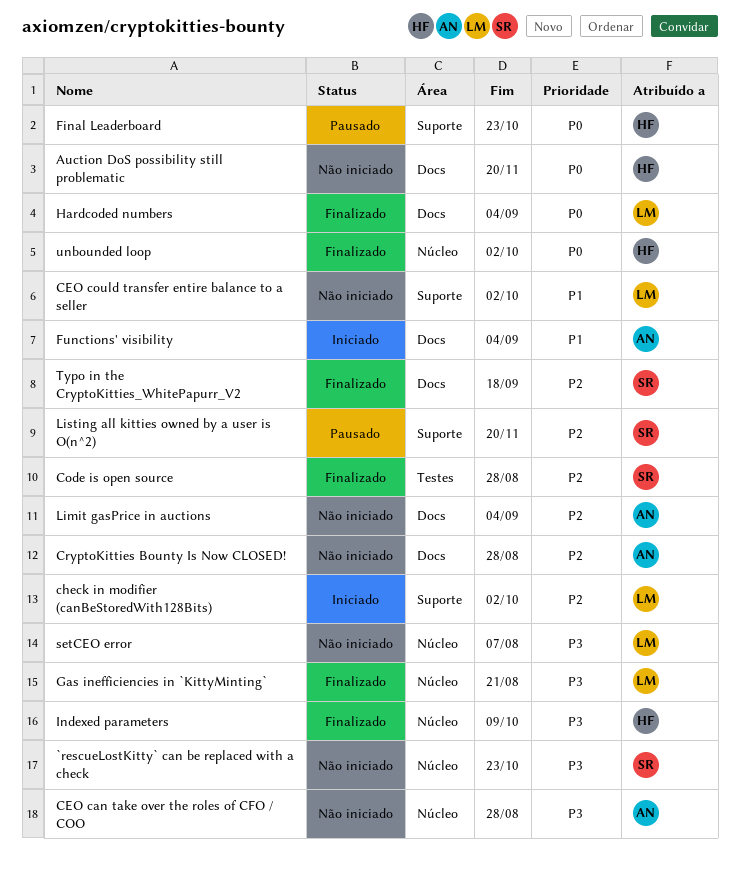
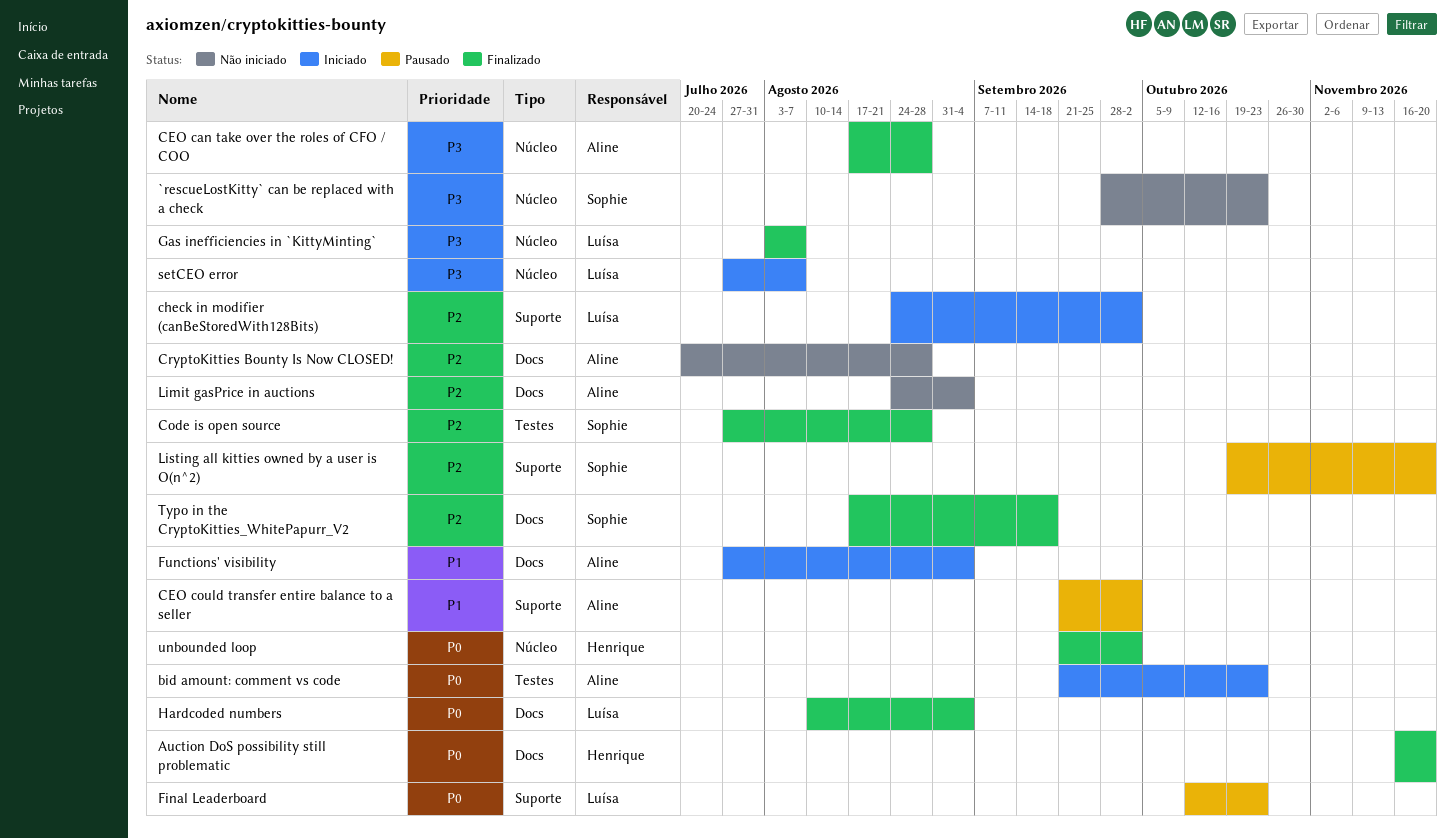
Auction DoS possibility still problematic, status: Não iniciado -> Finalizado
bid amount: comment vs code: none -> present
CEO can take over the roles of CFO / COO, status: Não iniciado -> Finalizado
CEO could transfer entire balance to a seller, status: Não iniciado -> Pausado
CEO could transfer entire balance to a seller, owner: Luísa -> Aline
Final Leaderboard, owner: Henrique -> Luísa
Gas inefficiencies in `KittyMinting`, due: Aug 21 -> Aug 7
Indexed parameters: present -> none
setCEO error, status: Não iniciado -> Iniciado

